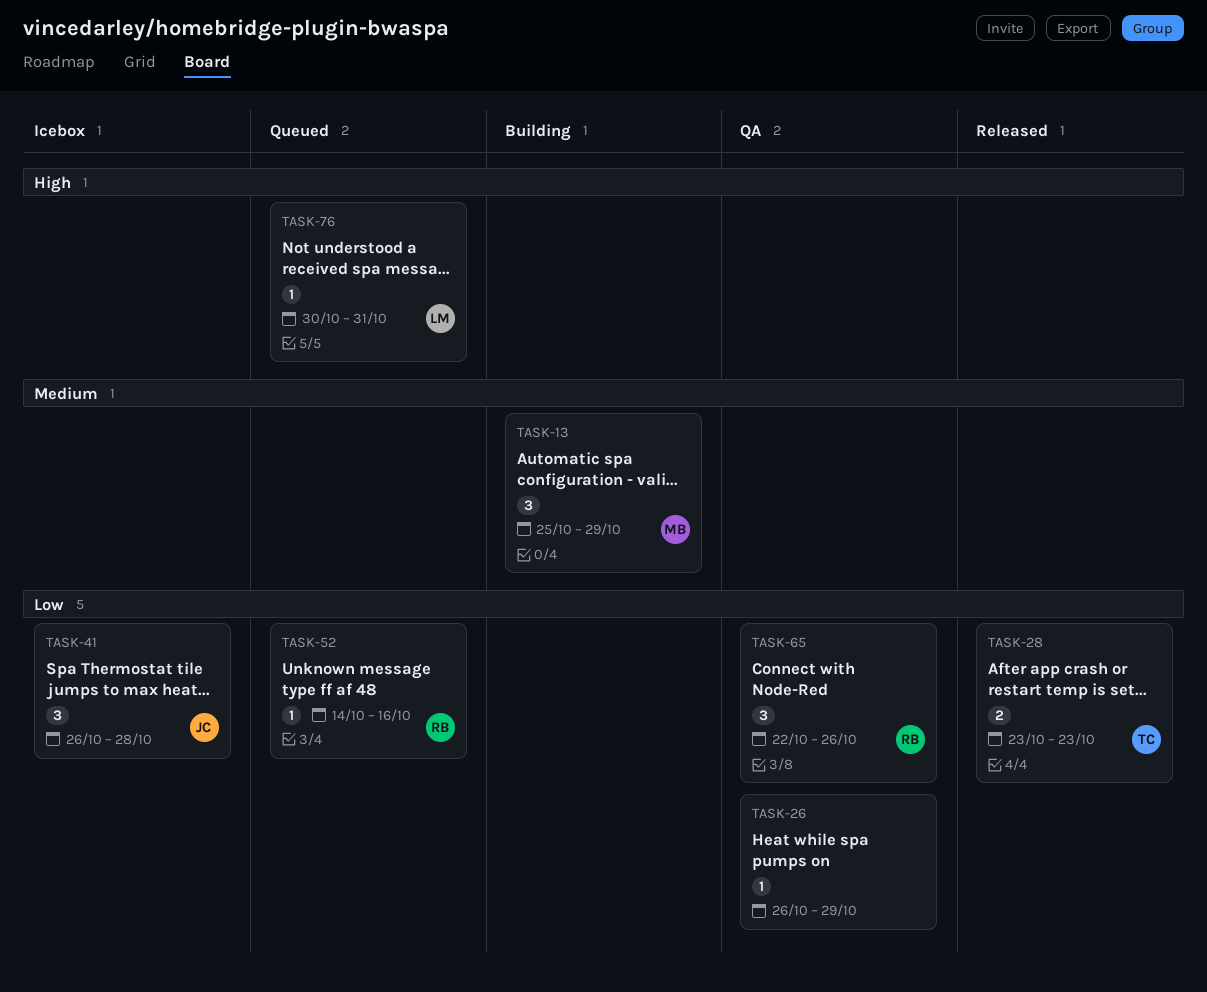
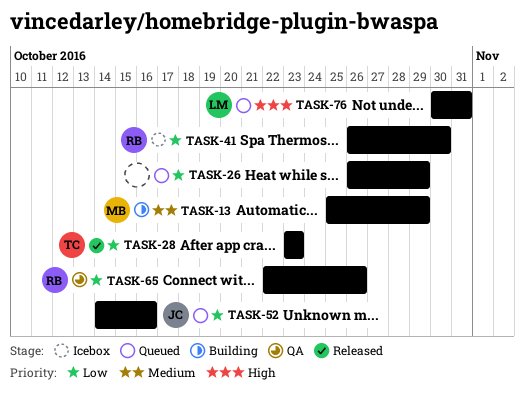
TASK-26, status: QA -> Queued
TASK-41, owner: JC -> RB
TASK-41, due: Oct 28 -> Oct 30
TASK-52, owner: RB -> JC

